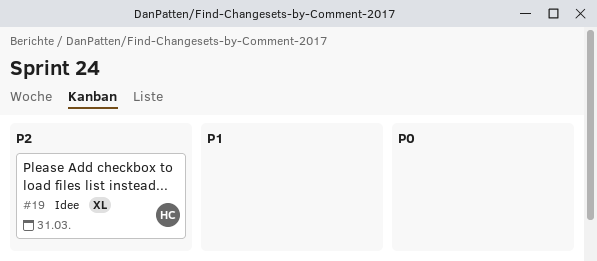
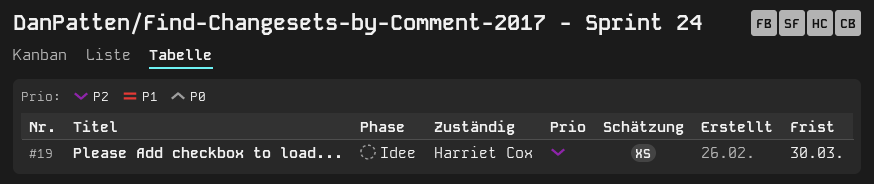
#19, estimate: XL -> XS
#19, due: Mar 31 -> Mar 30

